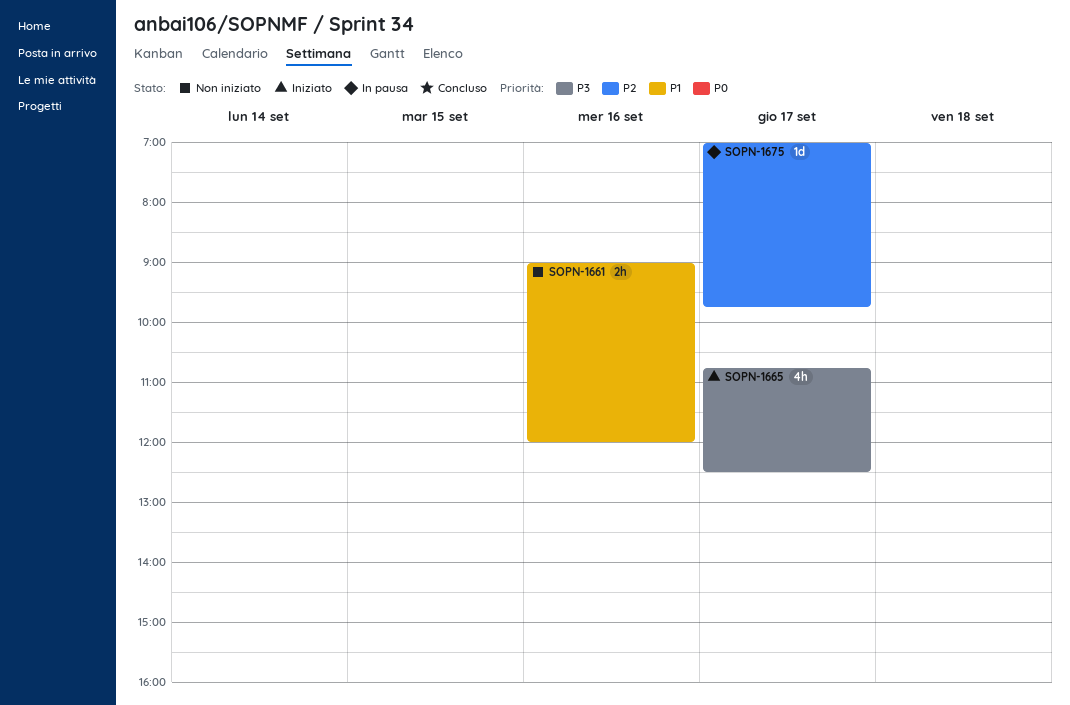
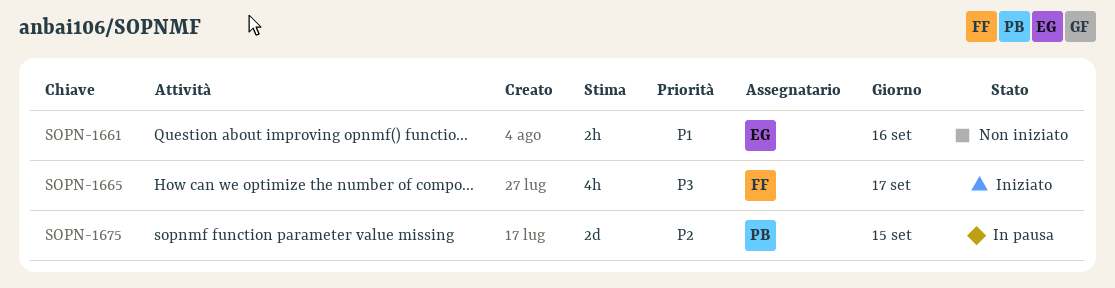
SOPN-1675, estimate: 1d -> 2d
SOPN-1675, day: Sep 17 -> Sep 15

